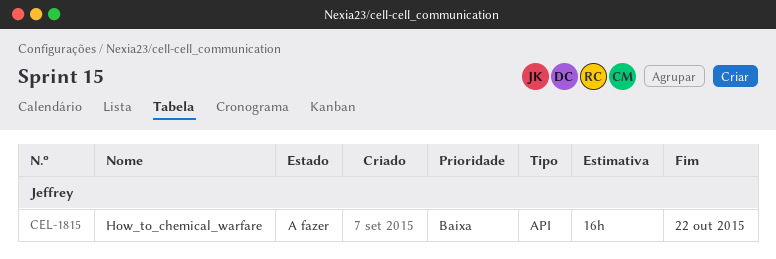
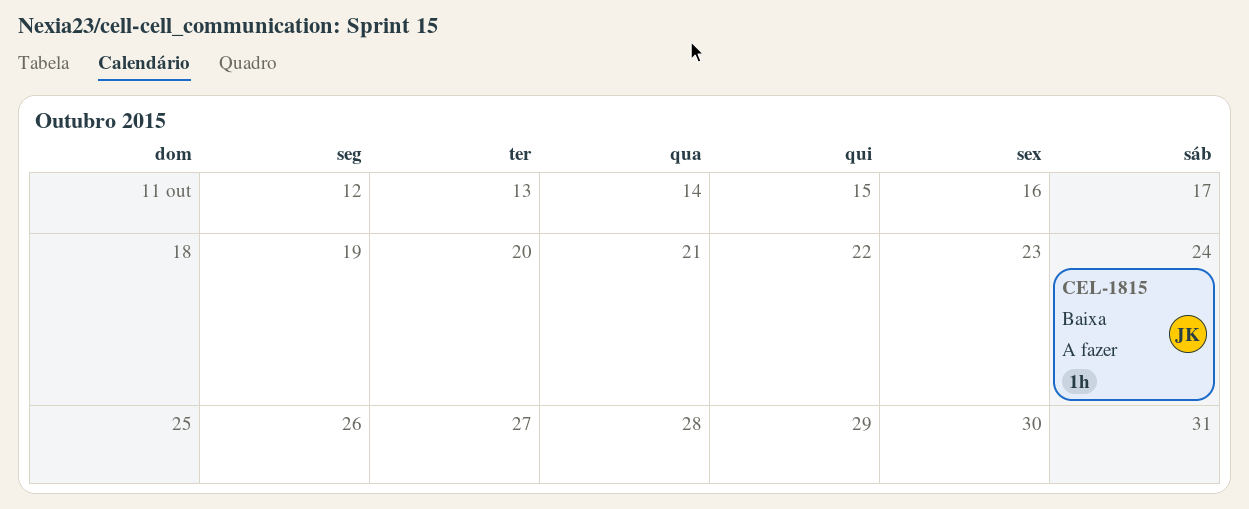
CEL-1815, estimate: 16h -> 1h
CEL-1815, due: Oct 22 -> Oct 24

